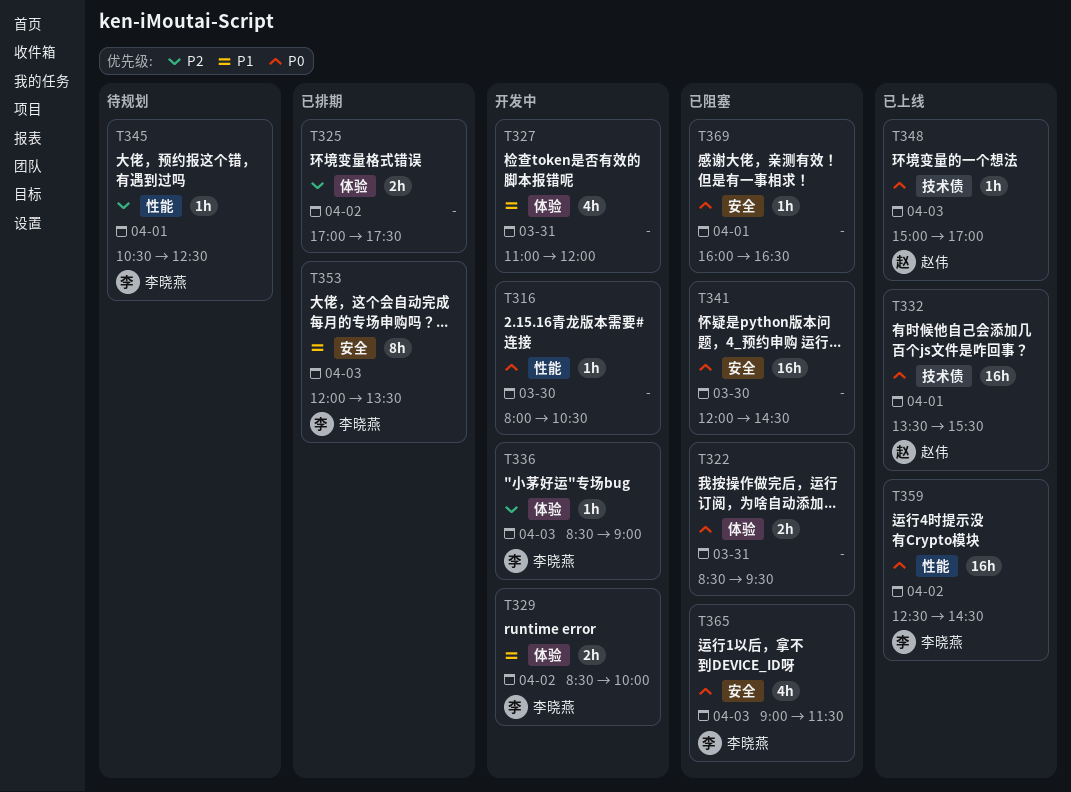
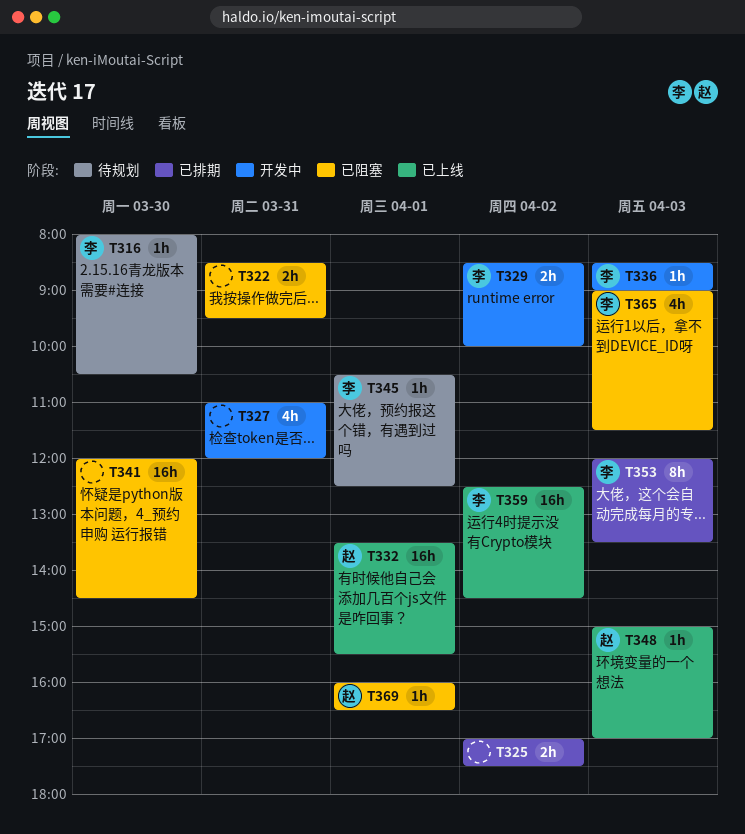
T316, status: 开发中 -> 待规划
T316, owner: none -> 李晓燕
T369, owner: none -> 赵伟

